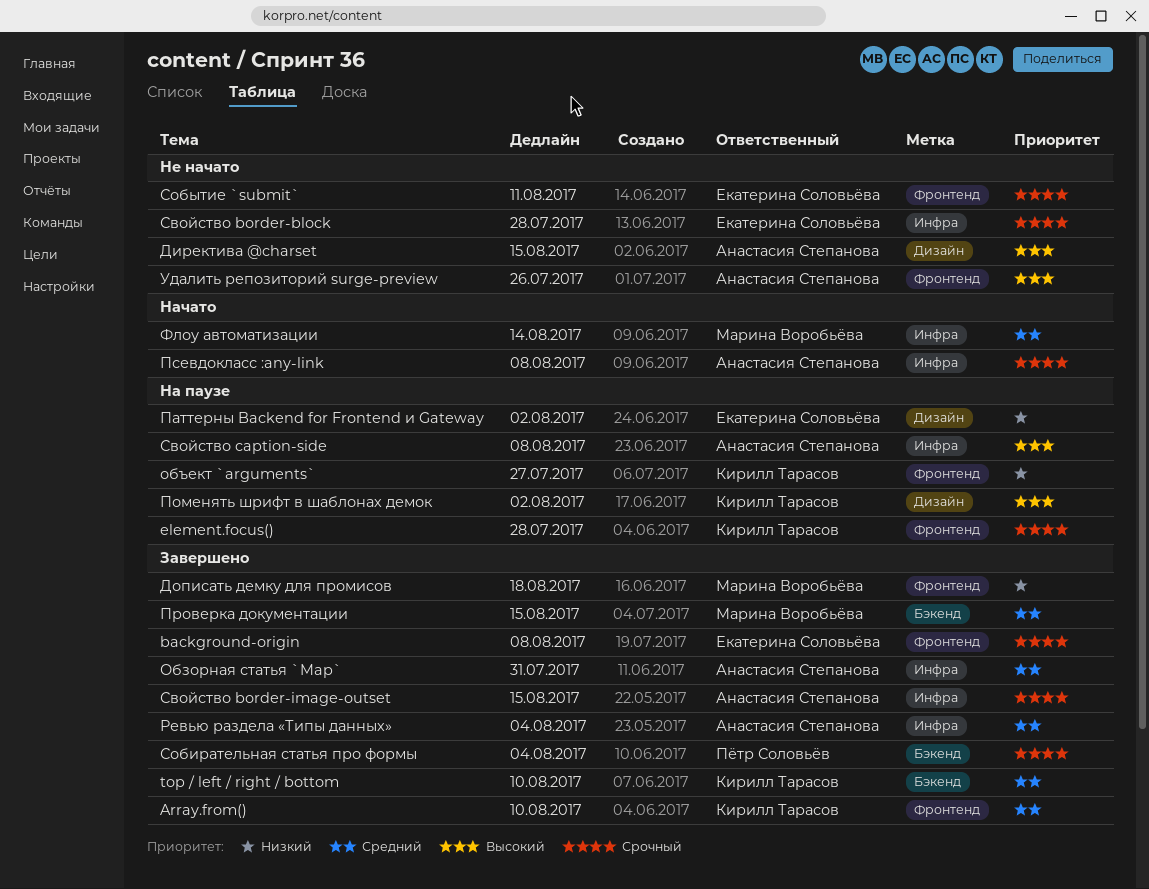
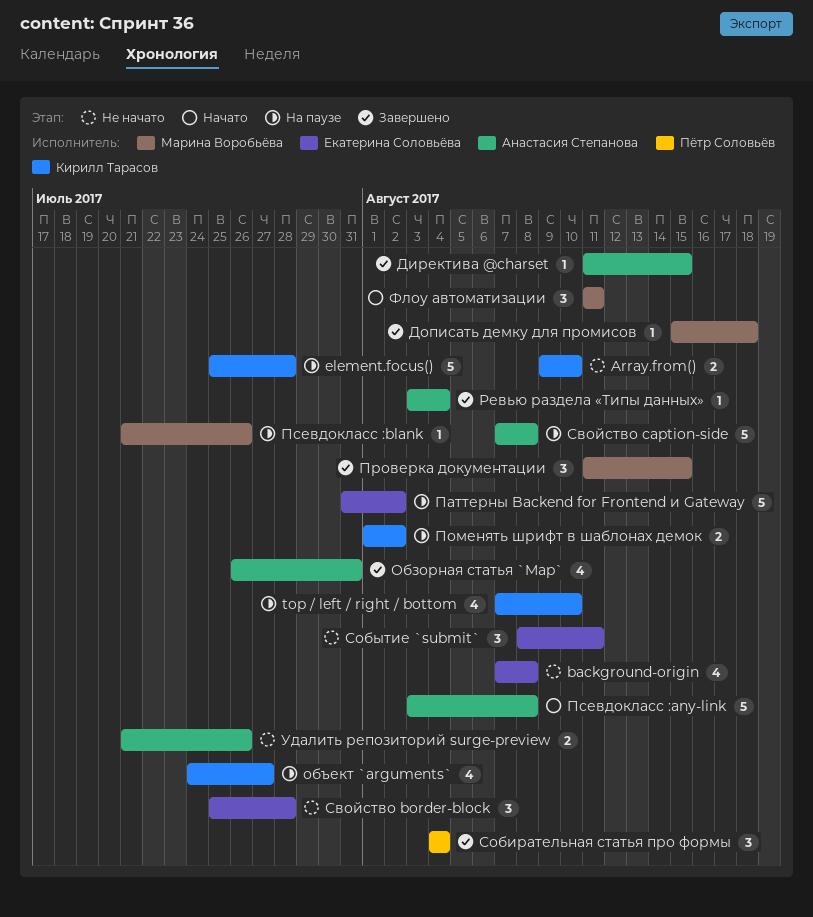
Array.from(), status: Завершено -> Не начато
background-origin, status: Завершено -> Не начато
top / left / right / bottom, status: Завершено -> На паузе
Директива @charset, status: Не начато -> Завершено
Псевдокласс :blank: none -> present
Свойство border-image-outset: present -> none
Флоу автоматизации, due: Aug 14 -> Aug 11

